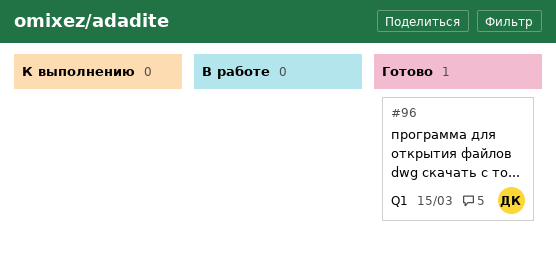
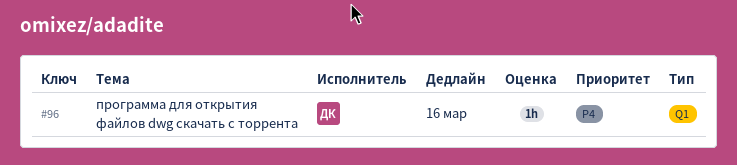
#96, due: Mar 15 -> Mar 16

